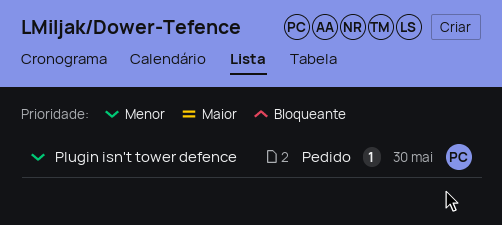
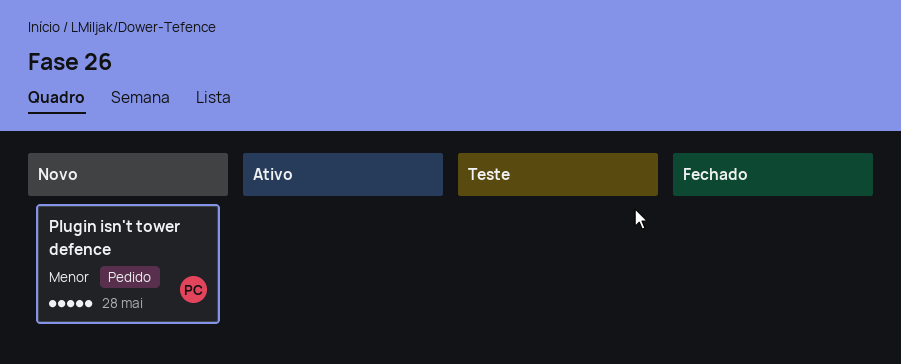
Plugin isn't tower defence, estimate: 1 -> 5
Plugin isn't tower defence, due: May 30 -> May 28

